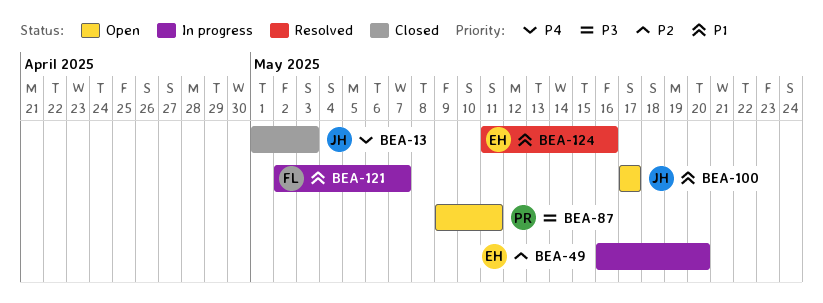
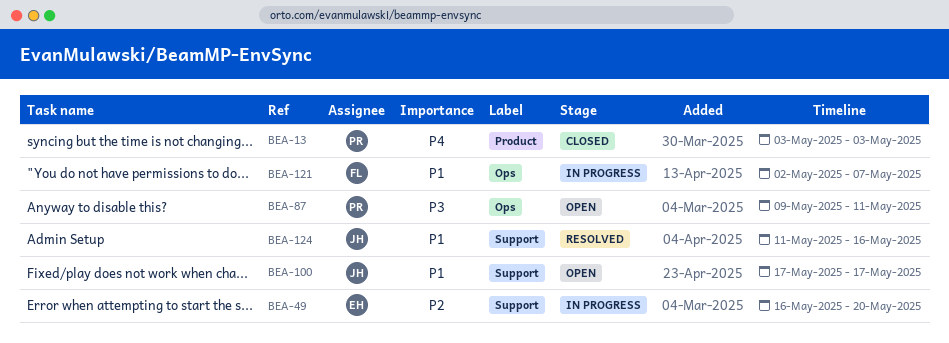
BEA-13, owner: JH -> PR
BEA-13, start: May 1 -> May 3
BEA-124, owner: EH -> JH

